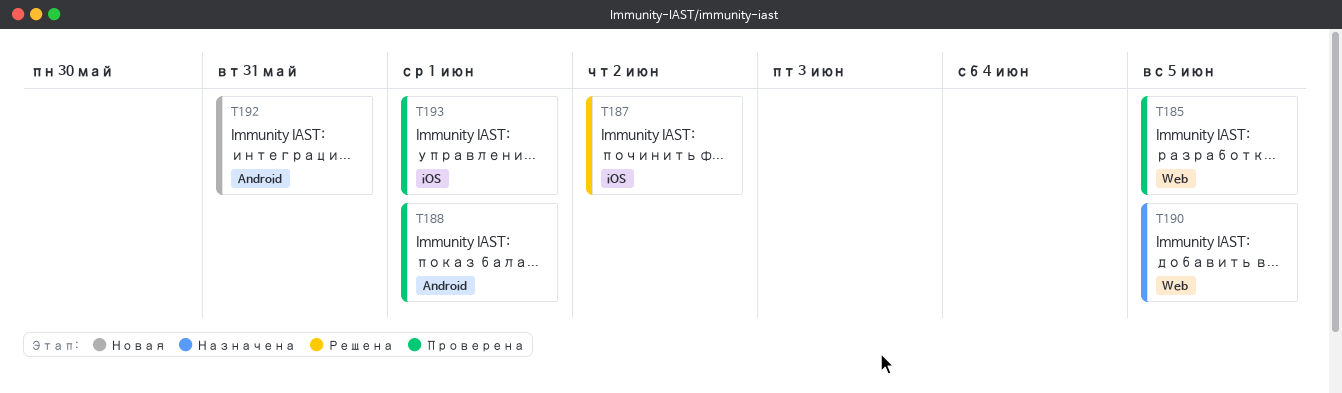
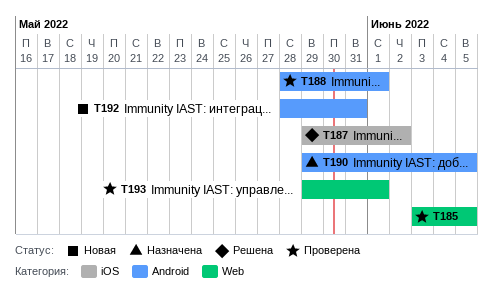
T190, label: Web -> Android
T193, label: iOS -> Web

